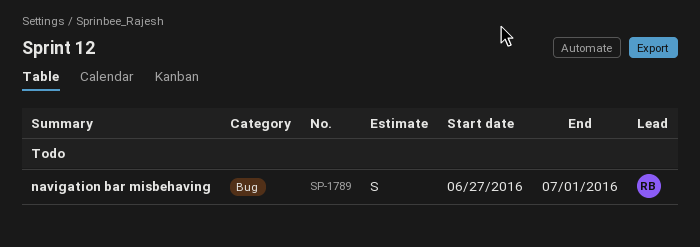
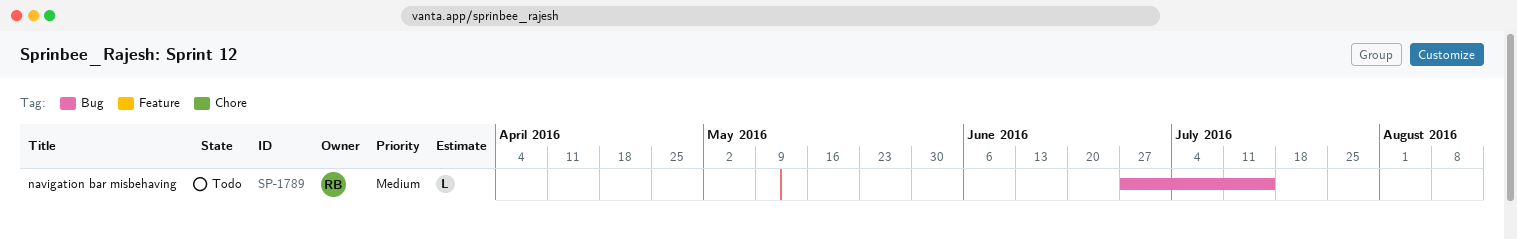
SP-1789, estimate: S -> L
SP-1789, due: Jul 1 -> Jul 15

